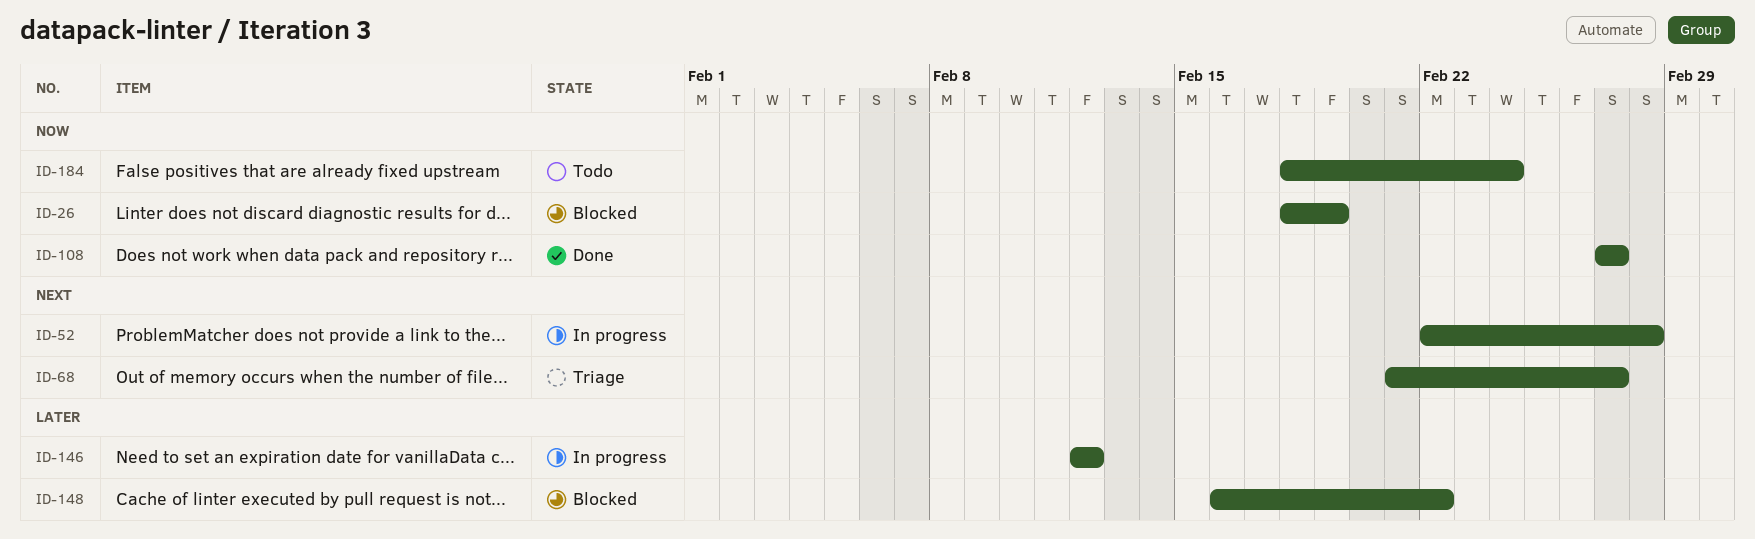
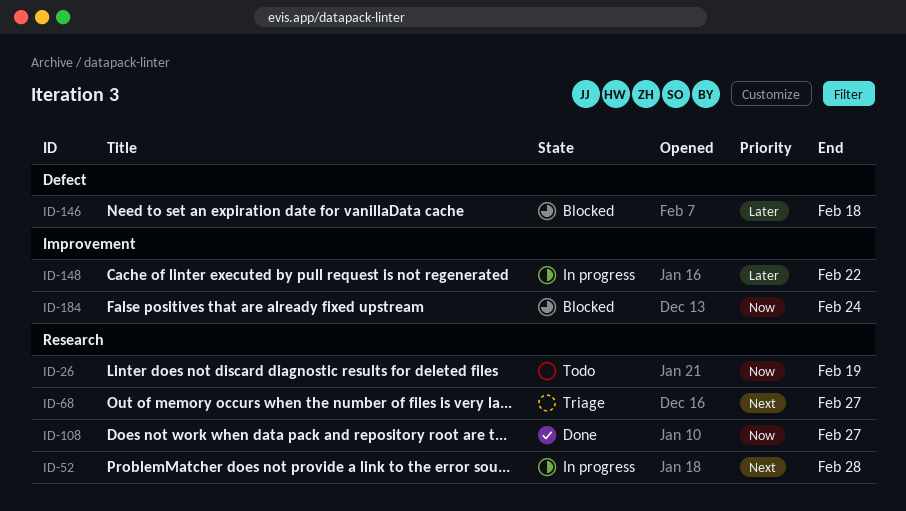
ID-26, status: Blocked -> Todo
ID-146, status: In progress -> Blocked
ID-146, due: Feb 12 -> Feb 18
ID-148, status: Blocked -> In progress
ID-184, status: Todo -> Blocked

